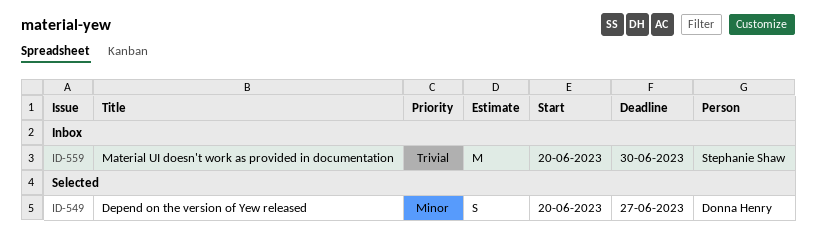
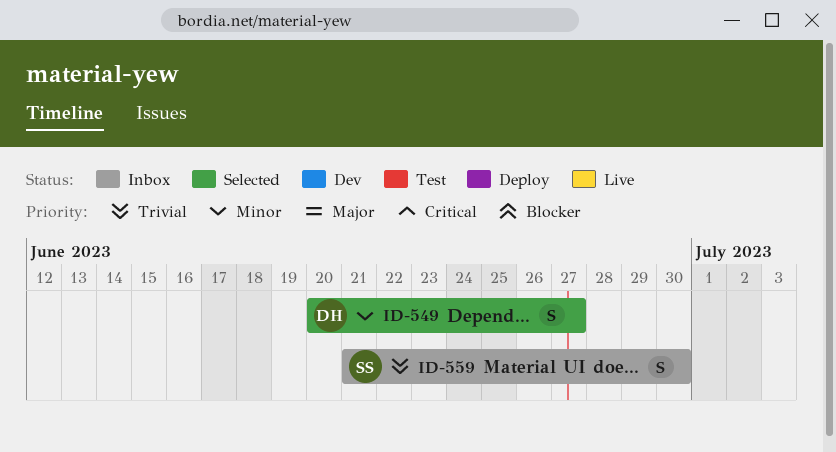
ID-559, estimate: M -> S
ID-559, start: Jun 20 -> Jun 21

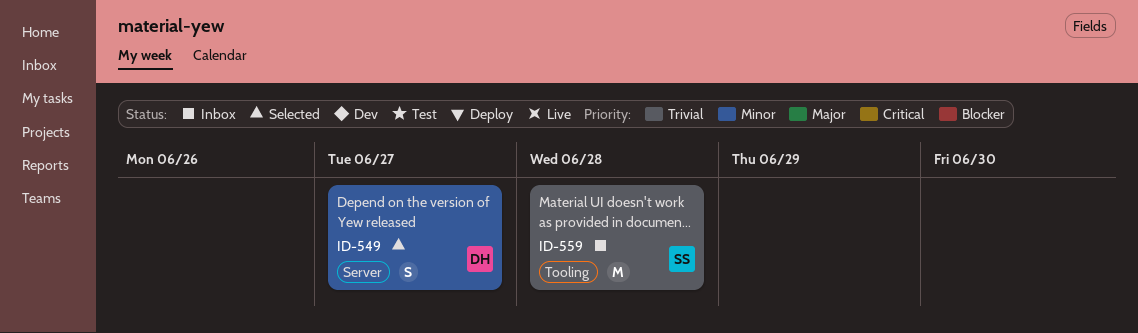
ID-559, estimate: S -> M
ID-559, due: Jun 30 -> Jun 28

